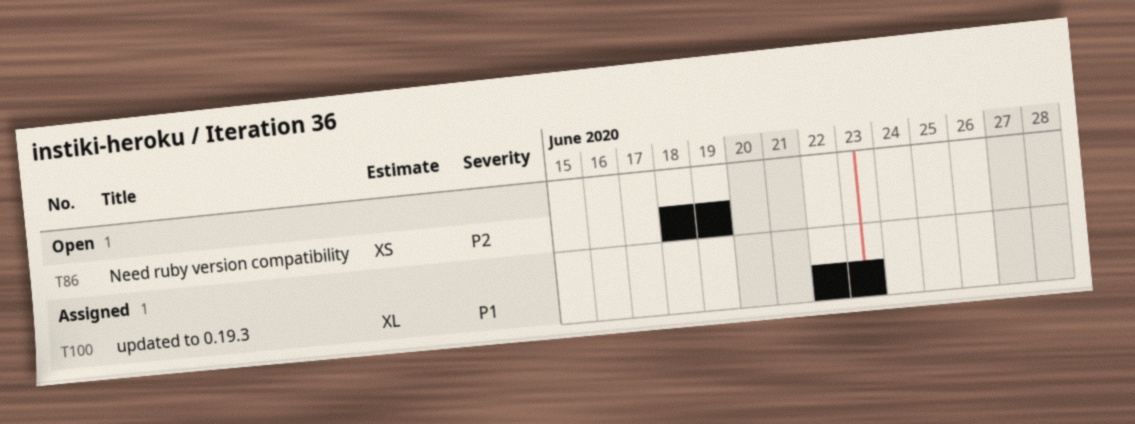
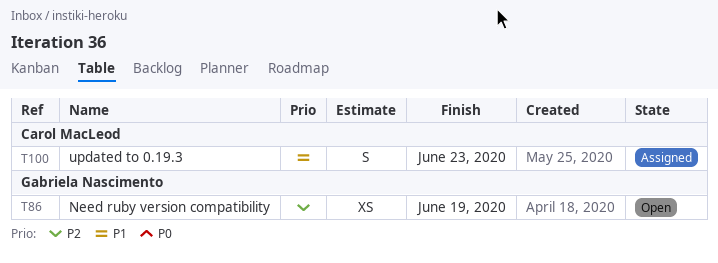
T100, estimate: XL -> S

